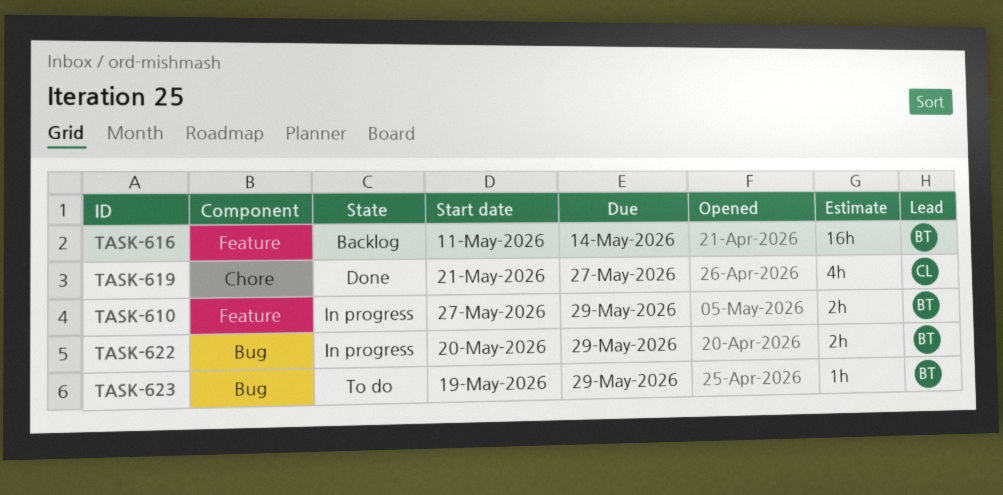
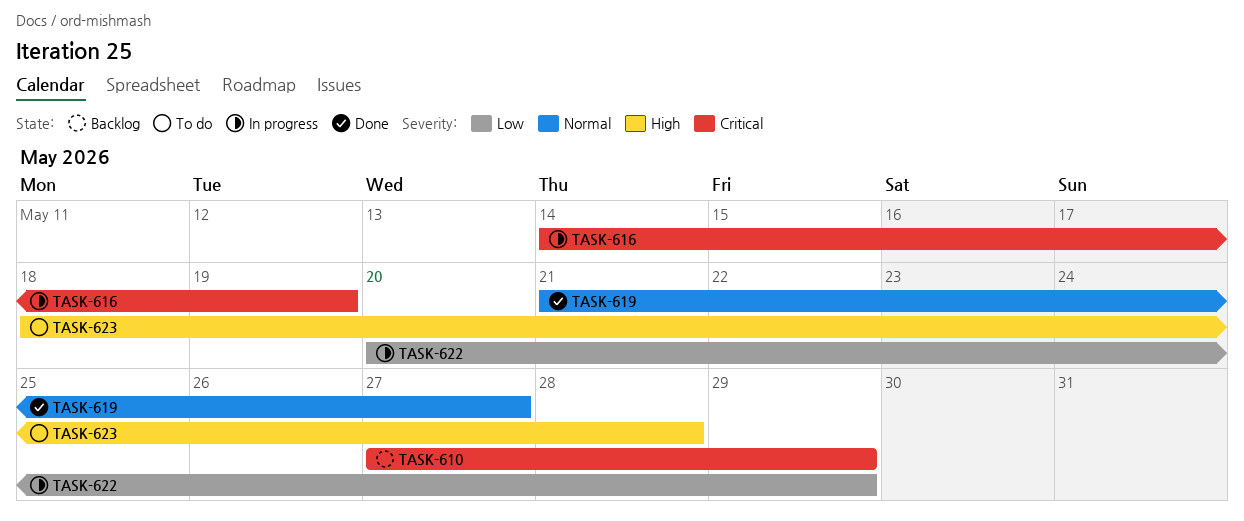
TASK-610, status: In progress -> Backlog
TASK-616, status: Backlog -> In progress
TASK-616, start: May 11 -> May 14
TASK-616, due: May 14 -> May 19
TASK-623, start: May 19 -> May 18
TASK-623, due: May 29 -> May 28

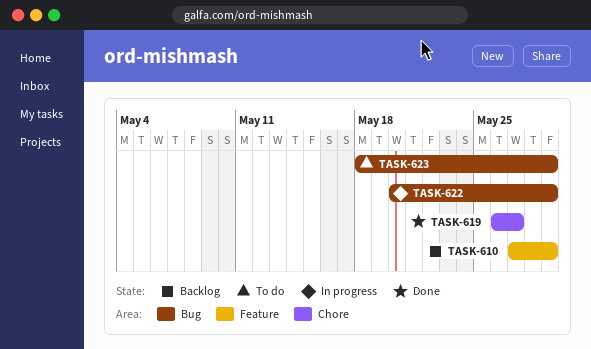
TASK-616: present -> none
TASK-619, start: May 21 -> May 26
TASK-623, due: May 28 -> May 29

